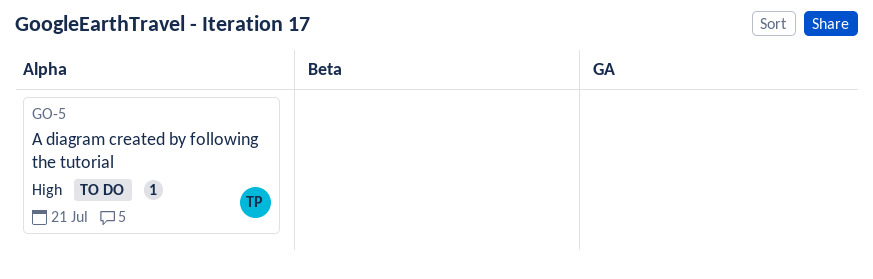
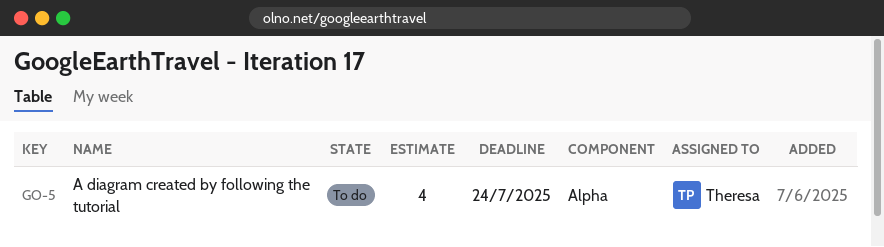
GO-5, estimate: 1 -> 4
GO-5, due: Jul 21 -> Jul 24

